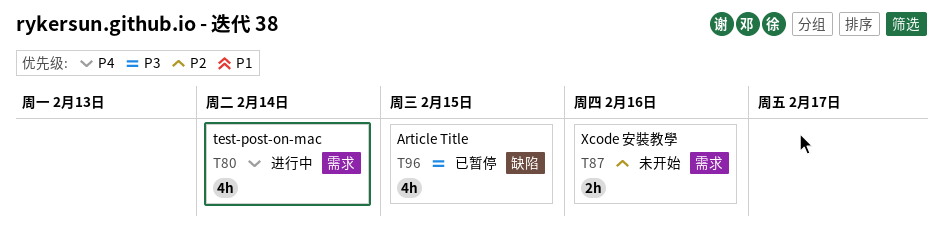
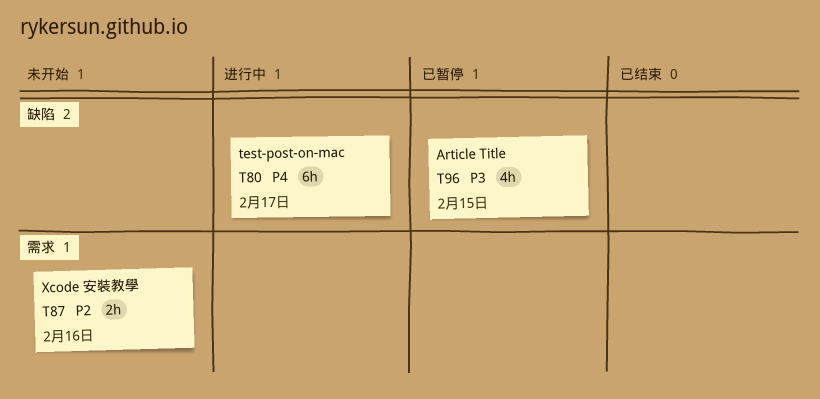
T80, label: 需求 -> 缺陷
T80, estimate: 4h -> 6h
T80, due: Feb 14 -> Feb 17

